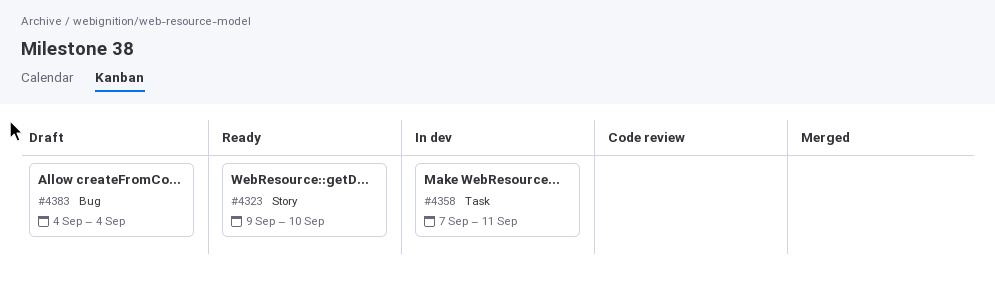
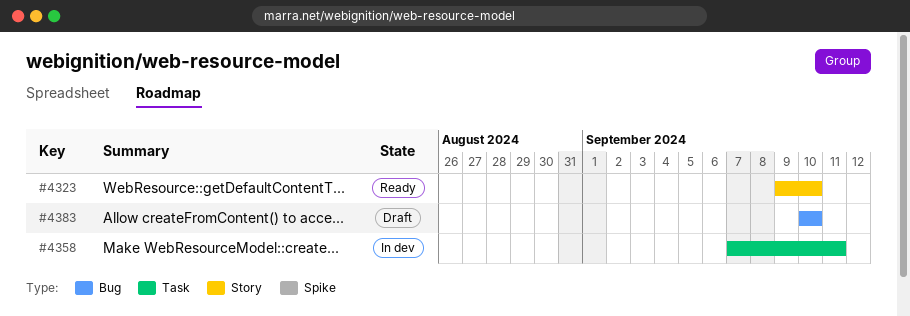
#4383, start: Sep 4 -> Sep 10
#4383, due: Sep 4 -> Sep 10

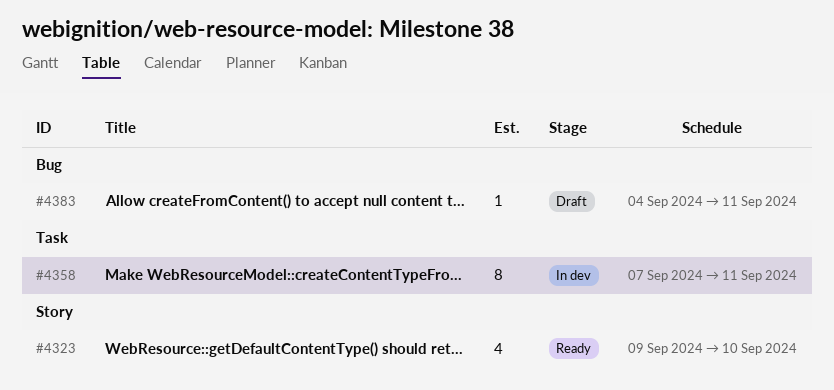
#4383, start: Sep 10 -> Sep 4
#4383, due: Sep 10 -> Sep 11

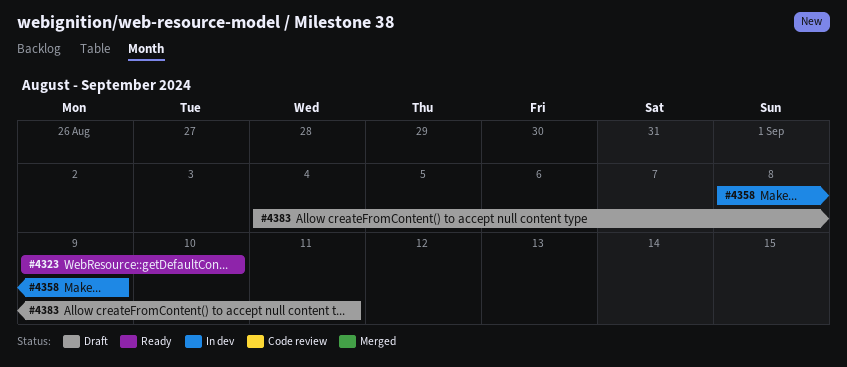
#4358, start: Sep 7 -> Sep 8
#4358, due: Sep 11 -> Sep 9

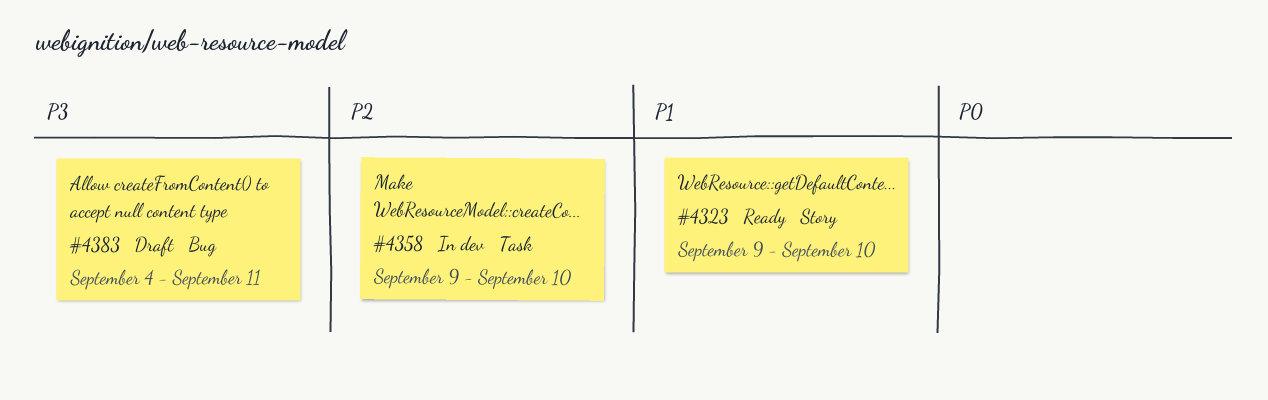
#4358, start: Sep 8 -> Sep 9
#4358, due: Sep 9 -> Sep 10

